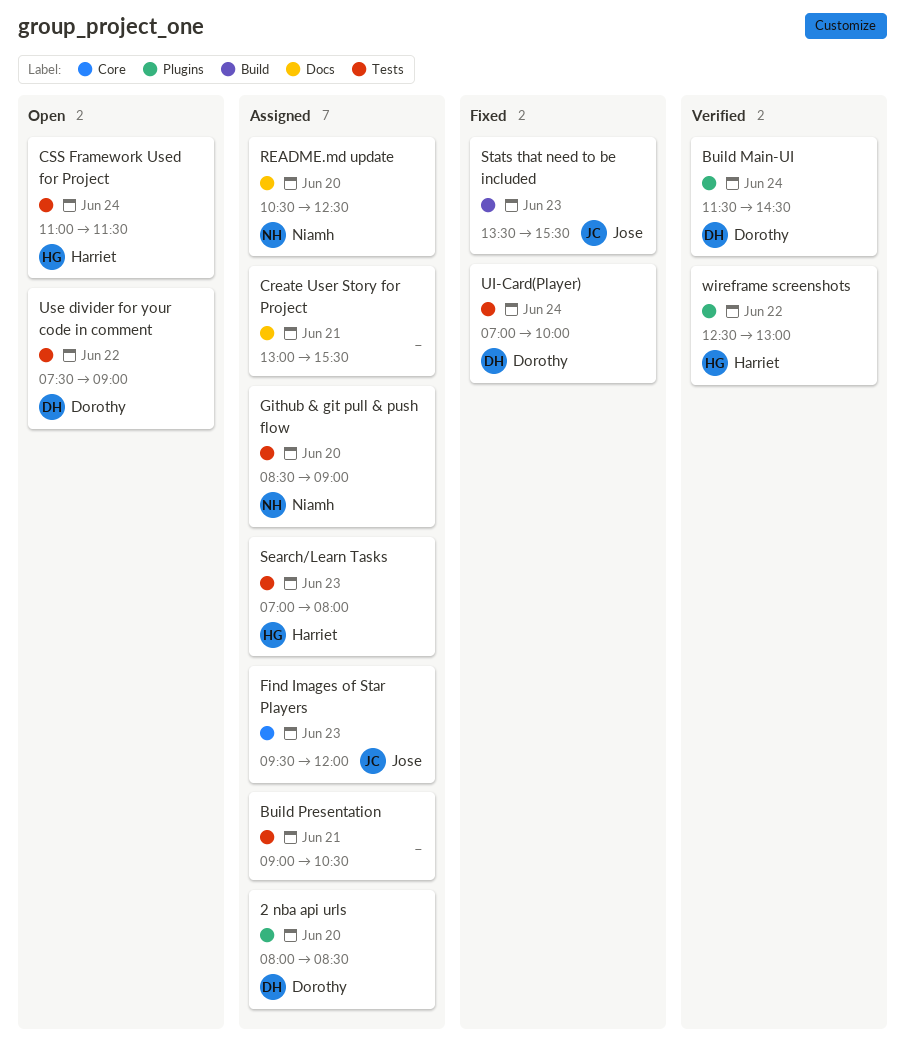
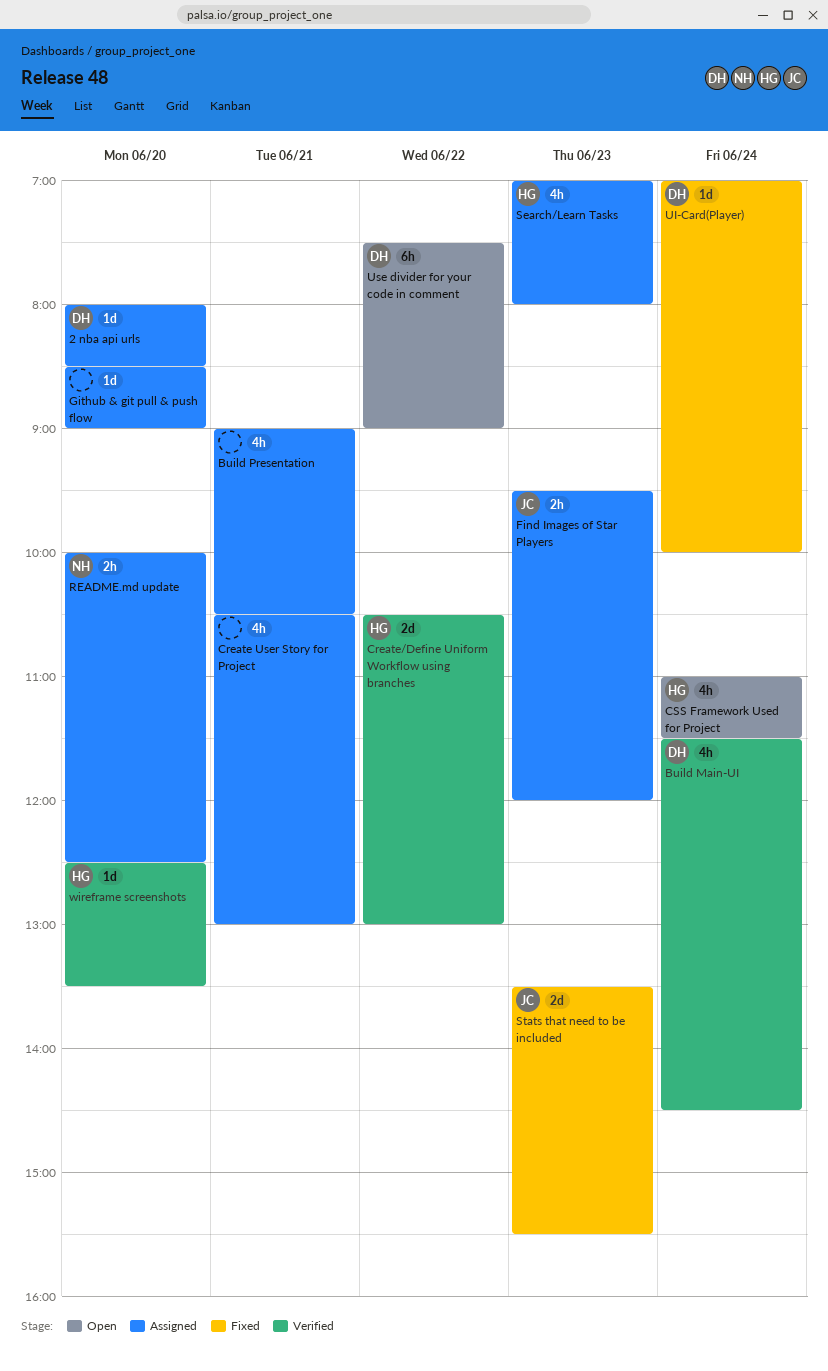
Create User Story for Project, begins: 13:00 -> 10:30
Create User Story for Project, ends: 15:30 -> 13:00
Create/Define Uniform Workflow using branches: none -> present
Github & git pull & push flow, owner: Niamh -> none
README.md update, begins: 10:30 -> 10:00
wireframe screenshots, day: Jun 22 -> Jun 20
wireframe screenshots, ends: 13:00 -> 13:30

